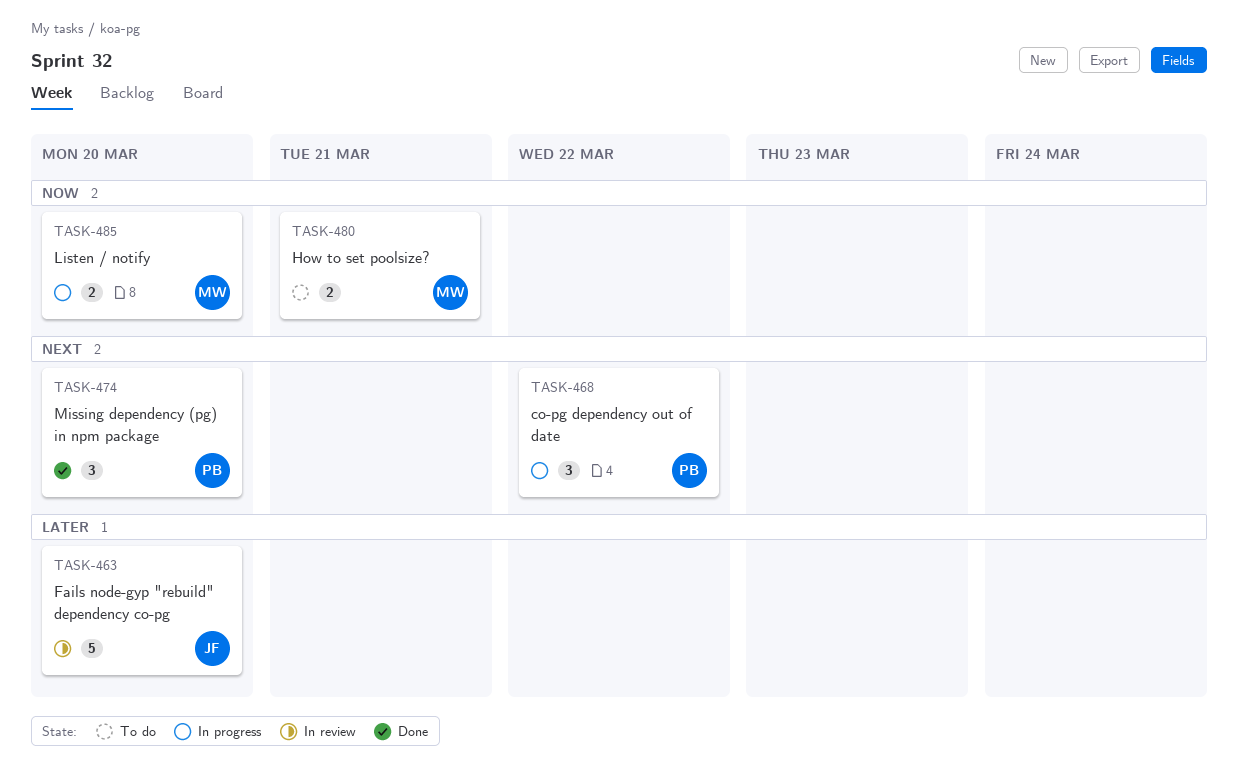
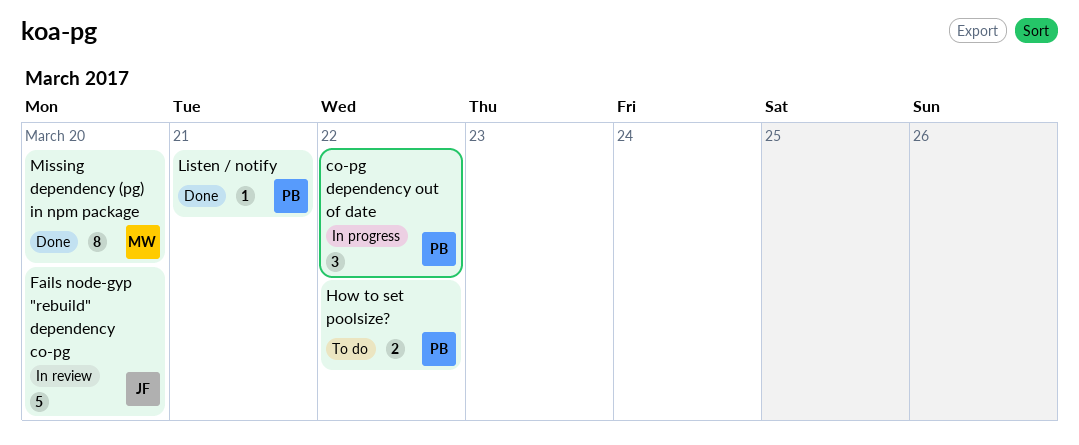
How to set poolsize?, owner: MW -> PB
How to set poolsize?, due: Mar 21 -> Mar 22
Listen / notify, status: In progress -> Done
Listen / notify, owner: MW -> PB
Listen / notify, estimate: 2 -> 1
Listen / notify, due: Mar 20 -> Mar 21
Missing dependency (pg) in npm package, owner: PB -> MW
Missing dependency (pg) in npm package, estimate: 3 -> 8

